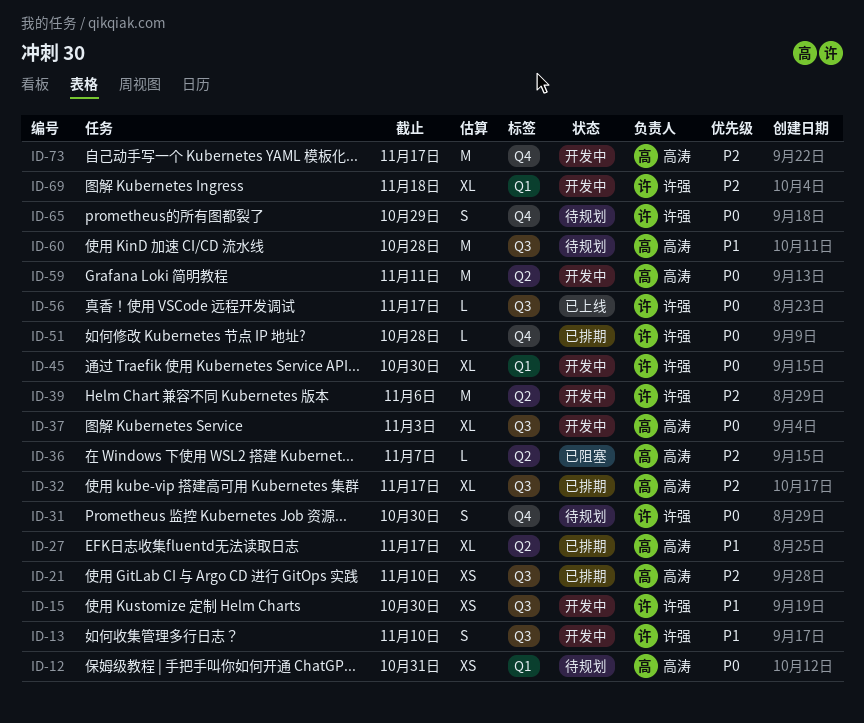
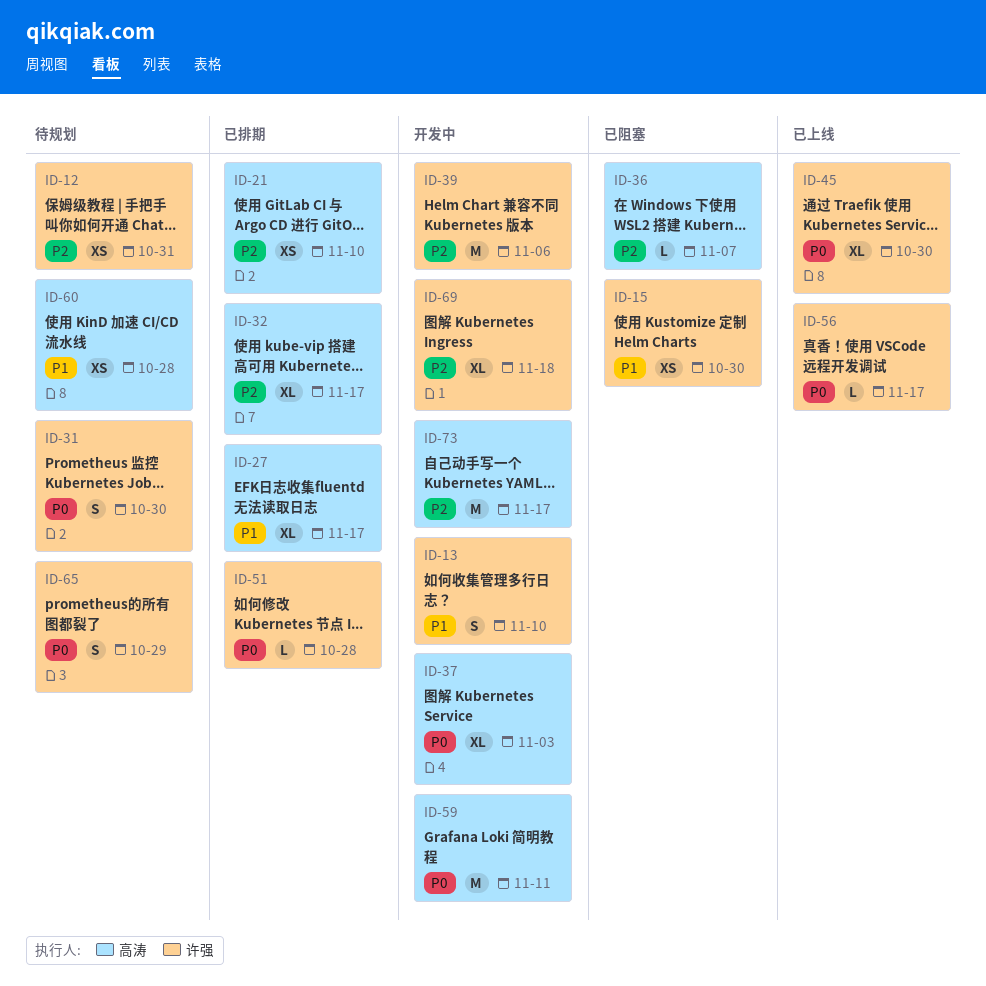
ID-12, owner: 高涛 -> 许强
ID-12, priority: P0 -> P2
ID-15, status: 开发中 -> 已阻塞
ID-45, status: 开发中 -> 已上线
ID-60, estimate: M -> XS

